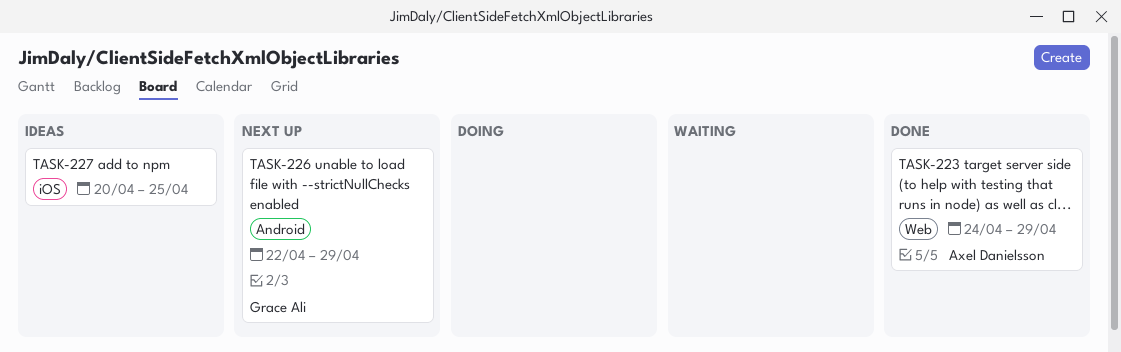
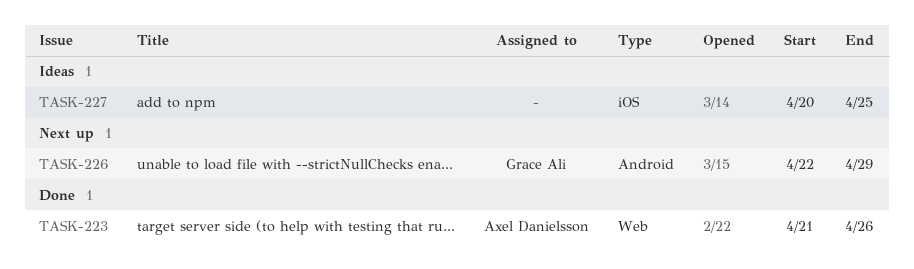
TASK-223, start: Apr 24 -> Apr 21
TASK-223, due: Apr 29 -> Apr 26

